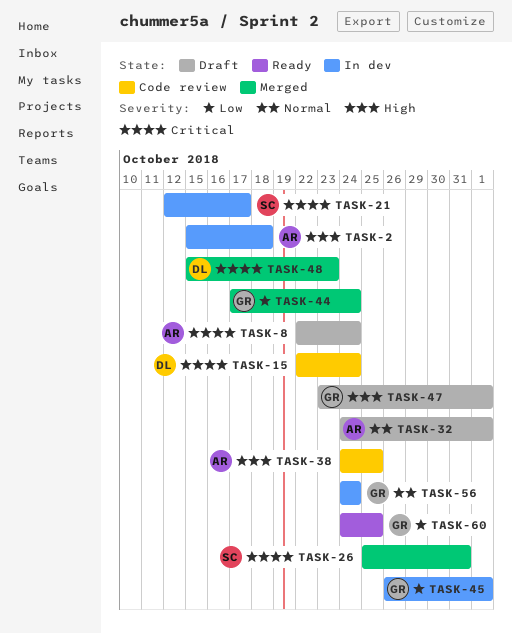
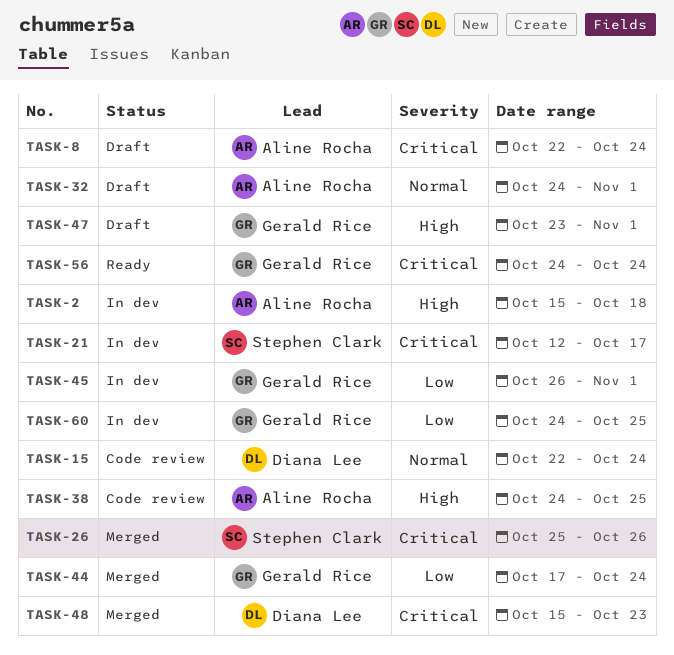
TASK-15, priority: Critical -> Normal
TASK-26, due: Oct 31 -> Oct 26
TASK-56, status: In dev -> Ready
TASK-56, priority: Normal -> Critical
TASK-60, status: Ready -> In dev

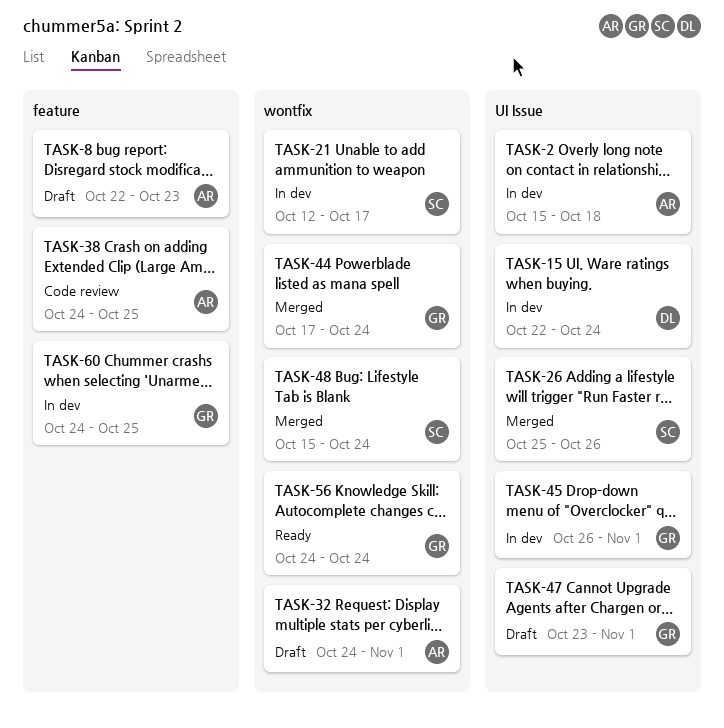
TASK-8, due: Oct 24 -> Oct 23
TASK-15, status: Code review -> In dev
TASK-48, owner: Diana Lee -> Stephen Clark
TASK-48, due: Oct 23 -> Oct 24

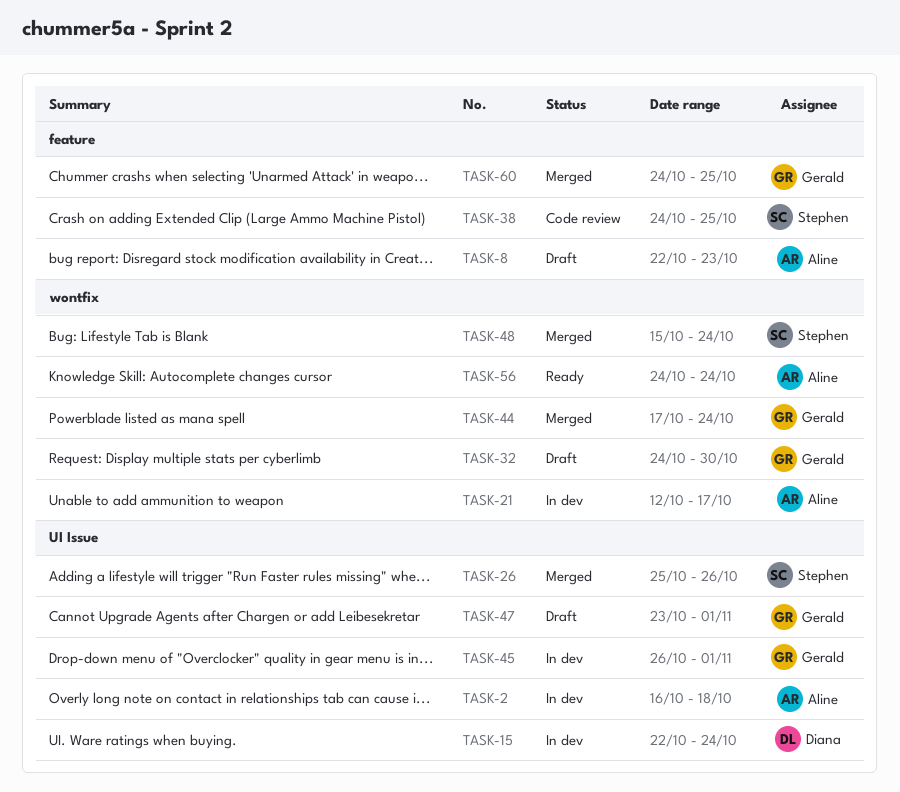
TASK-2, start: Oct 15 -> Oct 16
TASK-21, owner: Stephen -> Aline
TASK-32, owner: Aline -> Gerald
TASK-32, due: Nov 1 -> Oct 30
TASK-38, owner: Aline -> Stephen
TASK-56, owner: Gerald -> Aline
TASK-60, status: In dev -> Merged

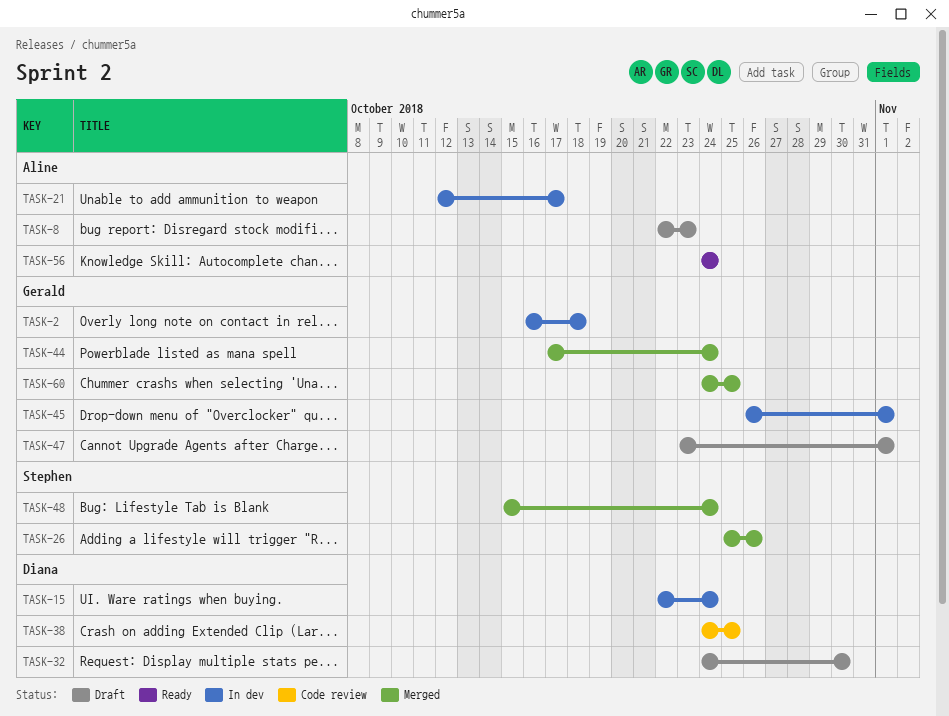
TASK-2, owner: Aline -> Gerald
TASK-32, owner: Gerald -> Diana
TASK-38, owner: Stephen -> Diana

